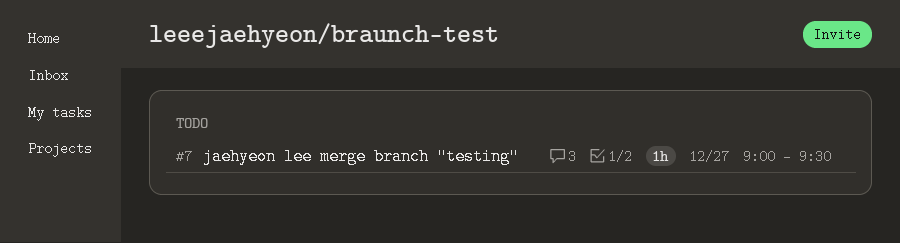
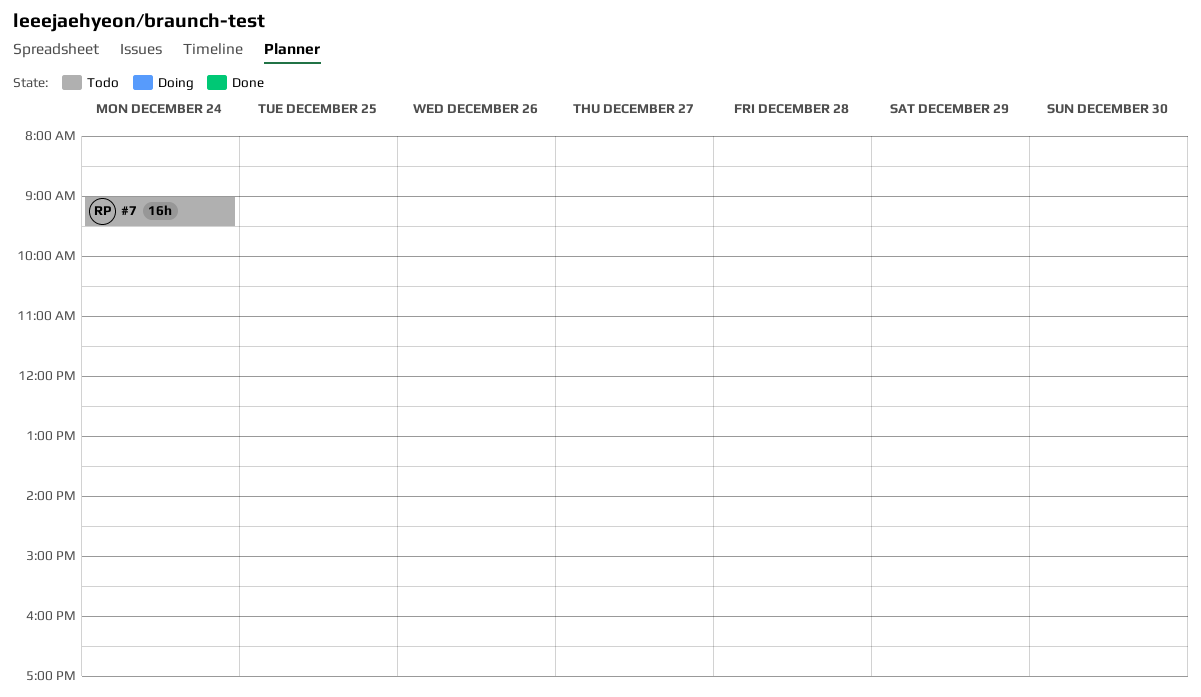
#7, estimate: 1h -> 16h
#7, day: Dec 27 -> Dec 24

